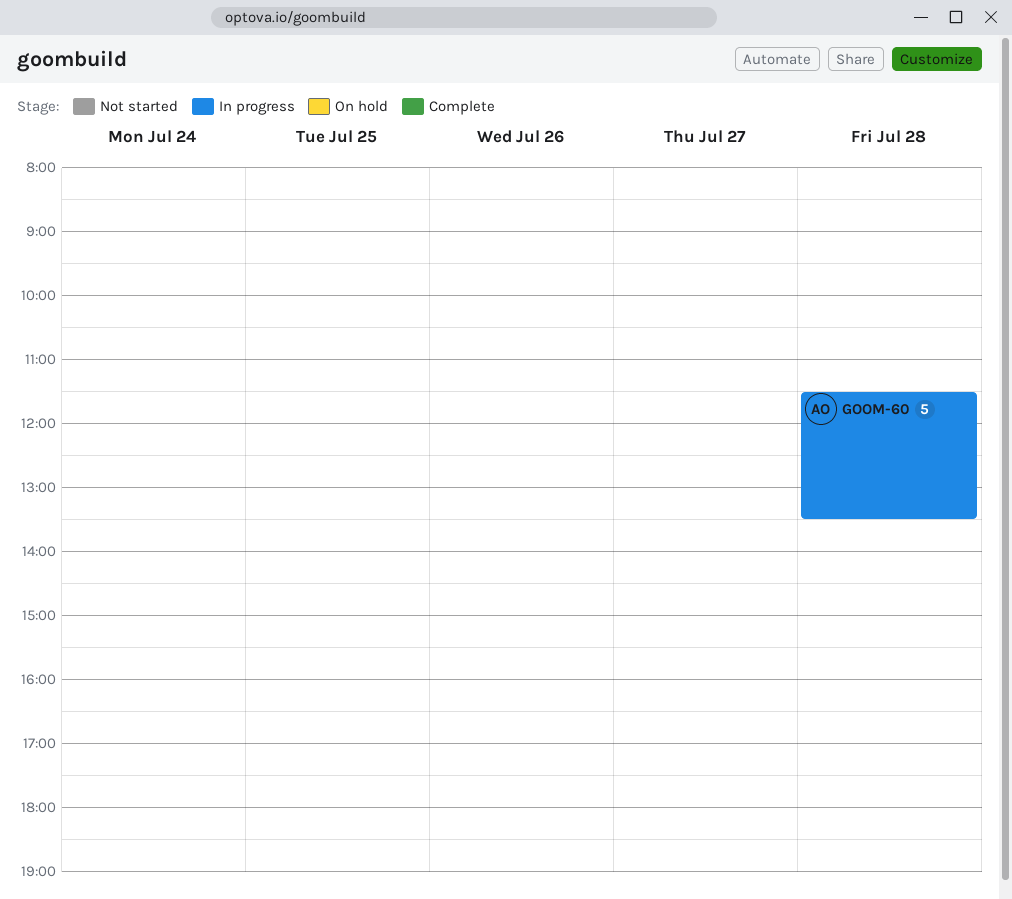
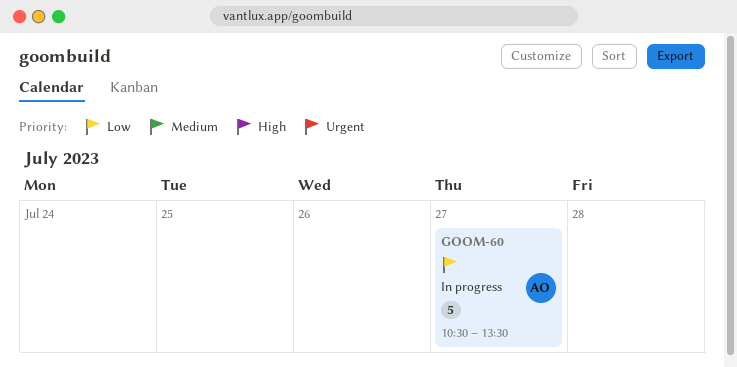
GOOM-60, day: Jul 28 -> Jul 27
GOOM-60, begins: 11:30 -> 10:30

